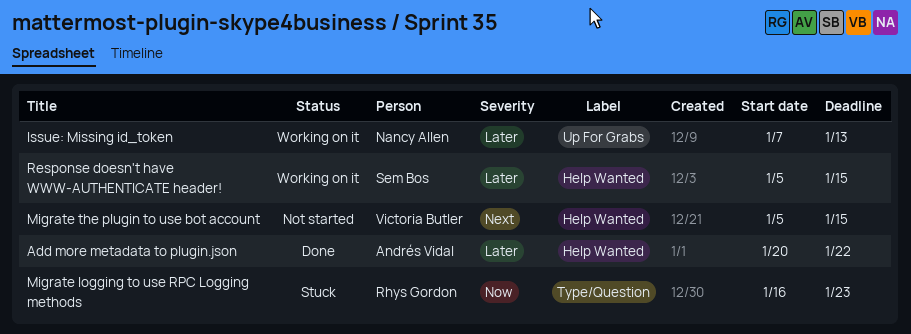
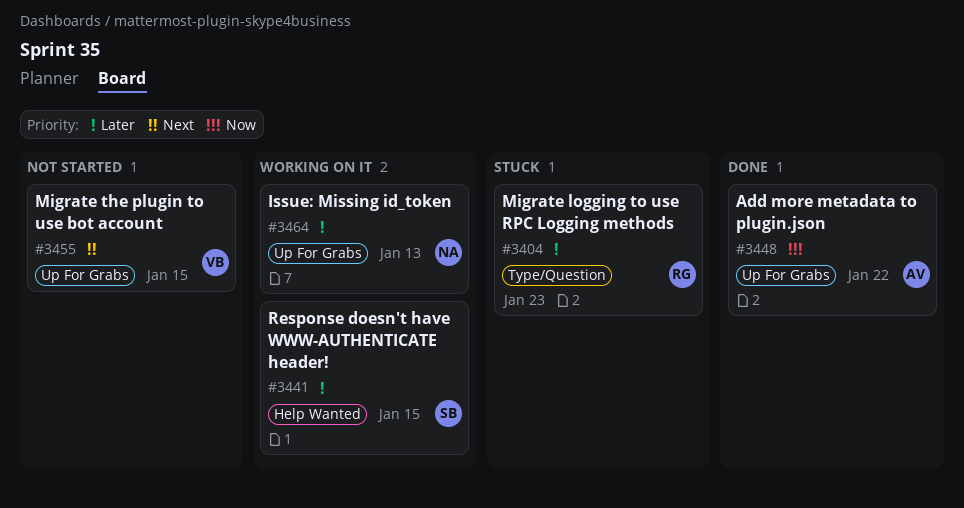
Add more metadata to plugin.json, priority: Later -> Now
Add more metadata to plugin.json, label: Help Wanted -> Up For Grabs
Migrate logging to use RPC Logging methods, priority: Now -> Later
Migrate the plugin to use bot account, label: Help Wanted -> Up For Grabs

